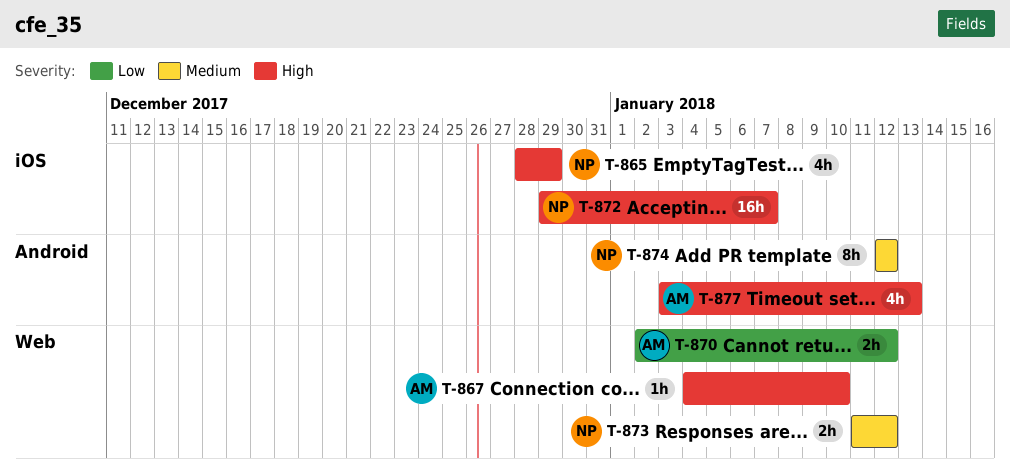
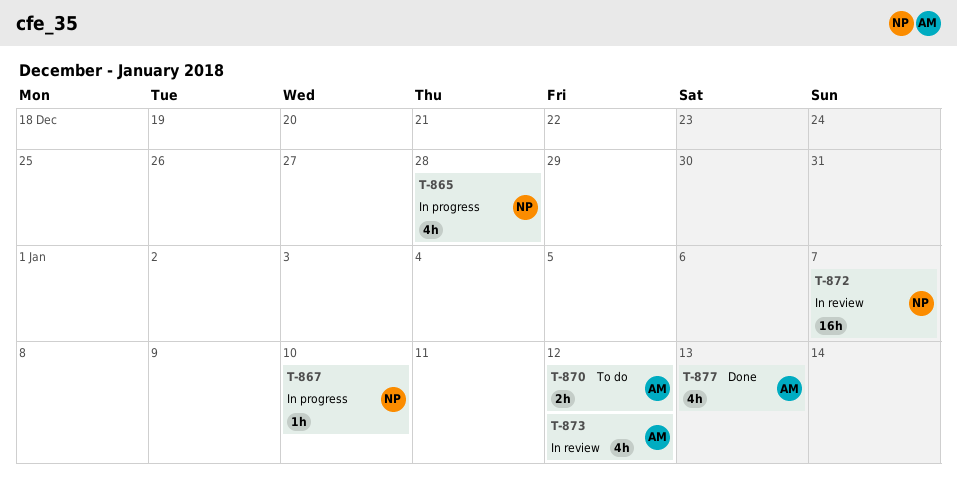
T-865, due: Dec 29 -> Dec 28
T-867, owner: AM -> NP
T-873, owner: NP -> AM
T-873, estimate: 2h -> 4h
T-874: present -> none

